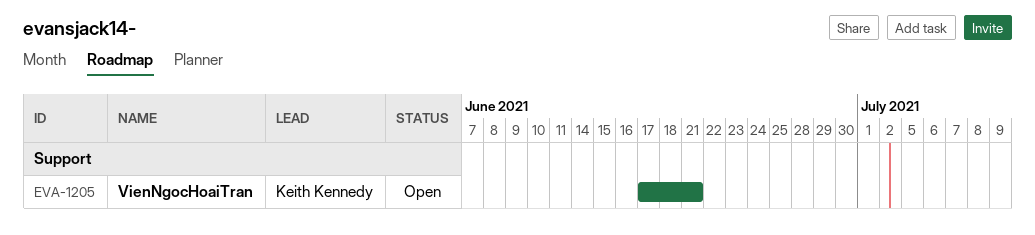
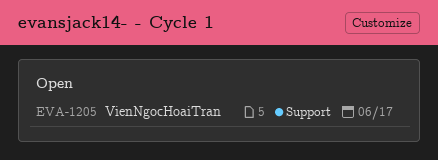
EVA-1205, due: Jun 21 -> Jun 17

